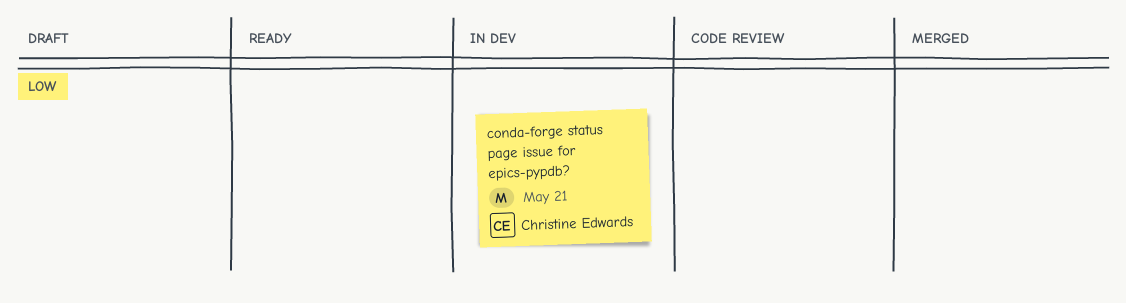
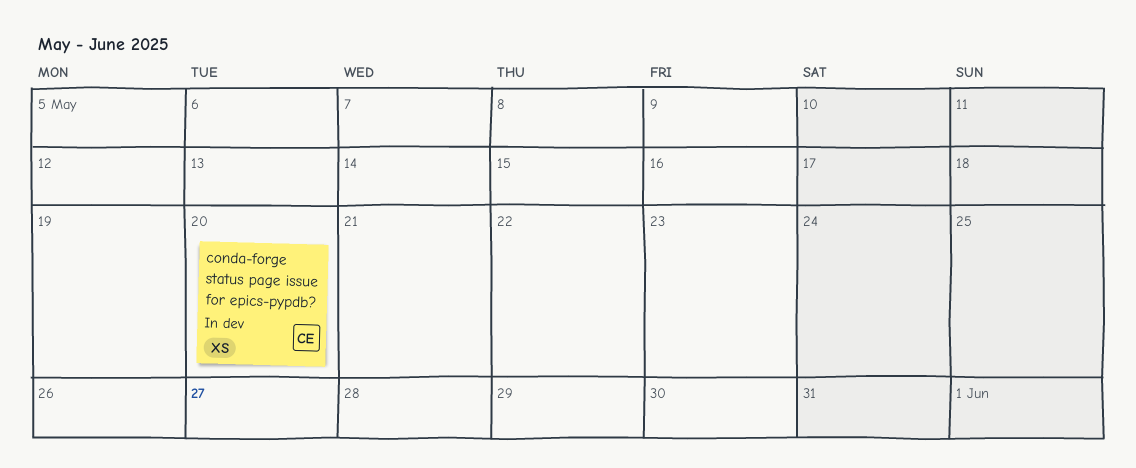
conda-forge status page issue for epics-pypdb?, estimate: M -> XS
conda-forge status page issue for epics-pypdb?, due: May 21 -> May 20

